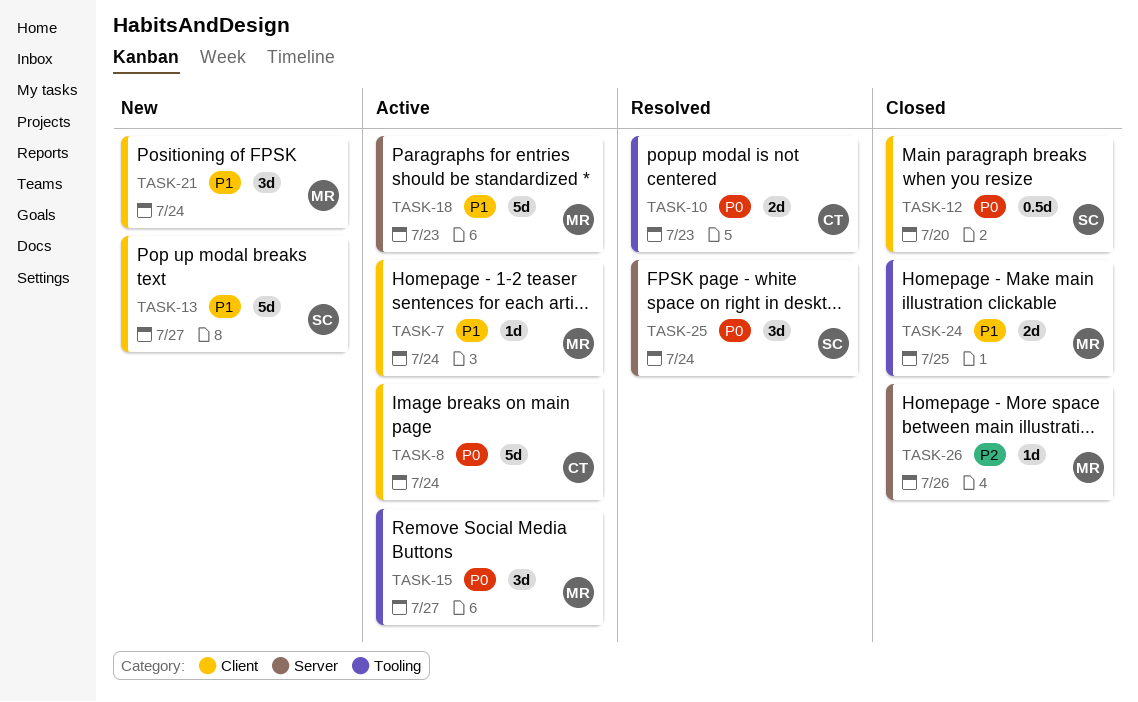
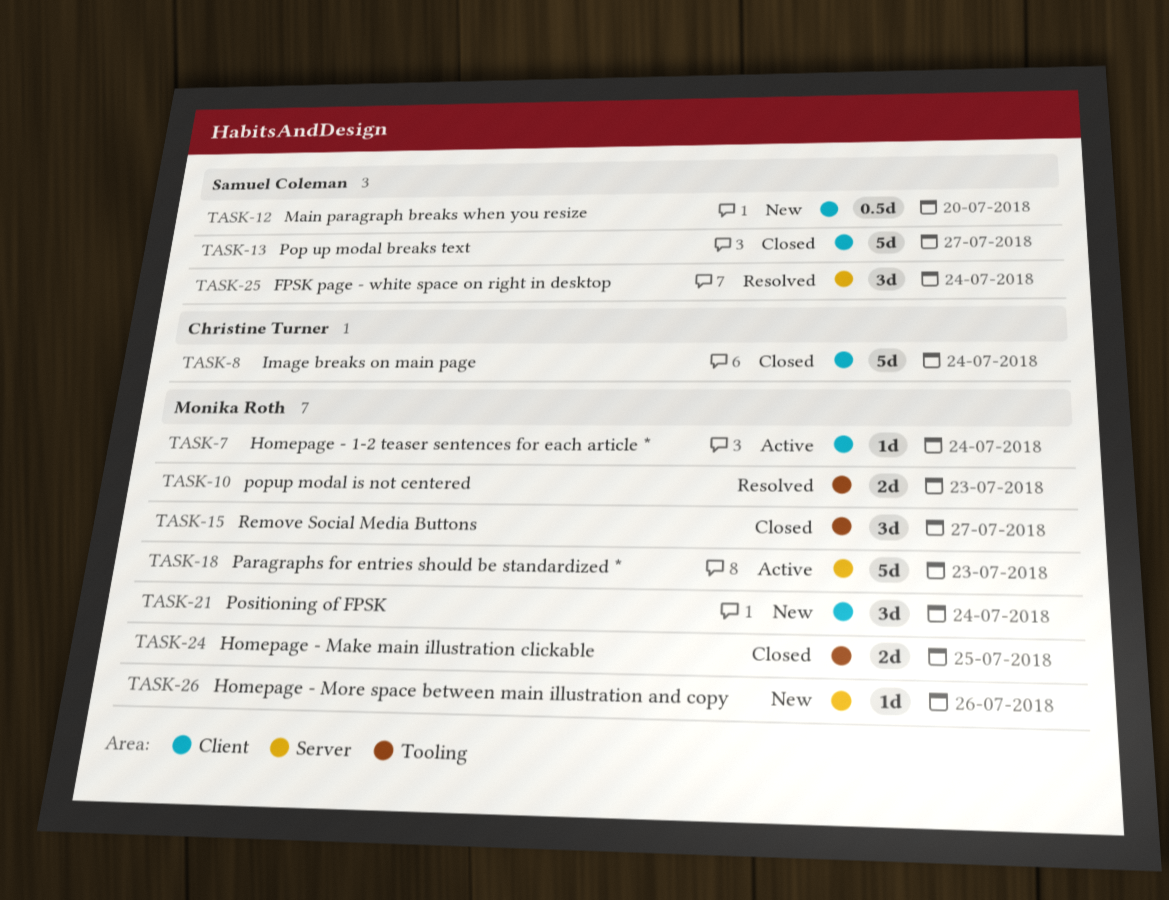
TASK-8, status: Active -> Closed
TASK-10, owner: Christine Turner -> Monika Roth
TASK-12, status: Closed -> New
TASK-13, status: New -> Closed
TASK-15, status: Active -> Closed
TASK-26, status: Closed -> New

